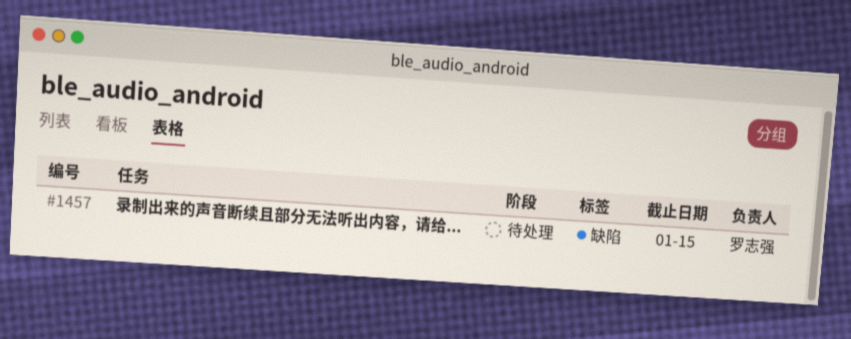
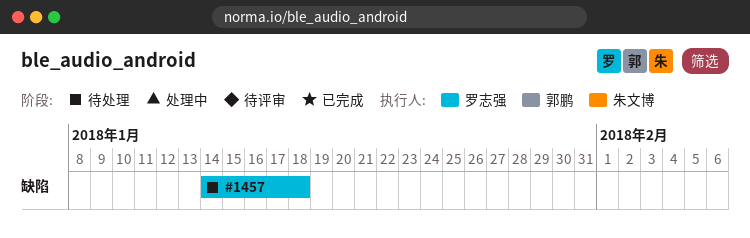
#1457, due: Jan 15 -> Jan 18

